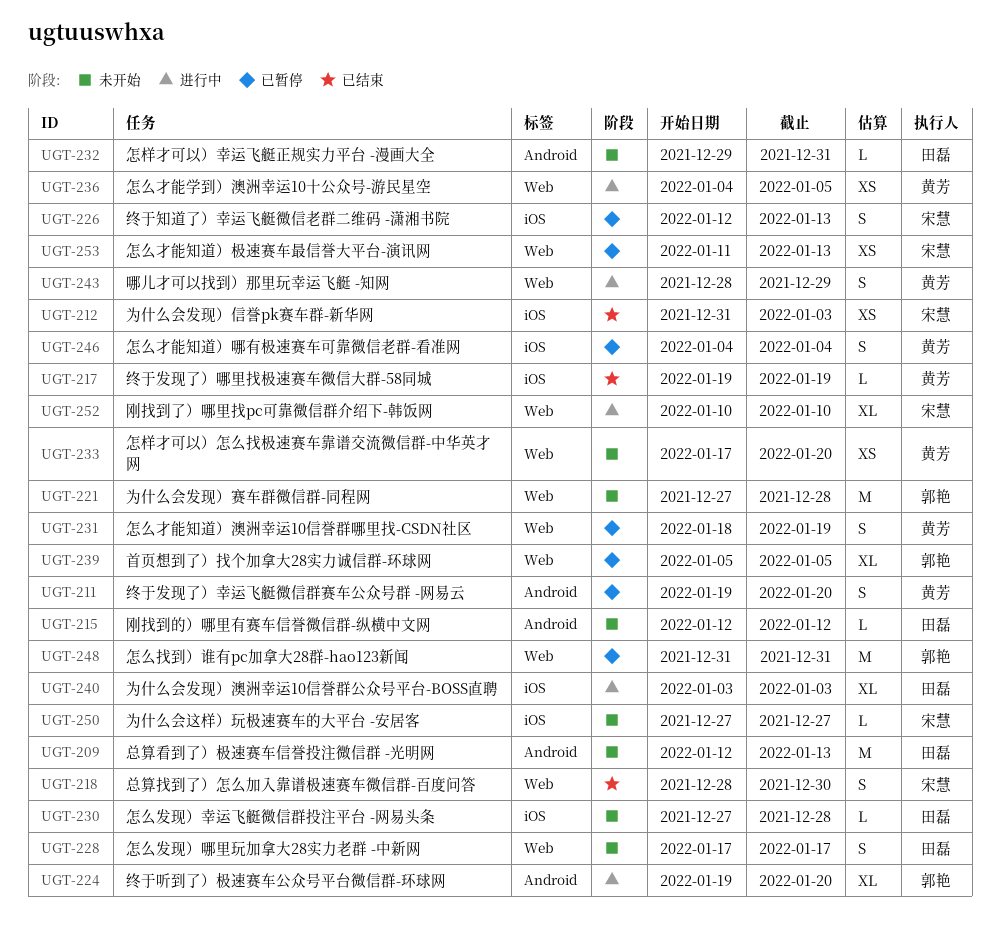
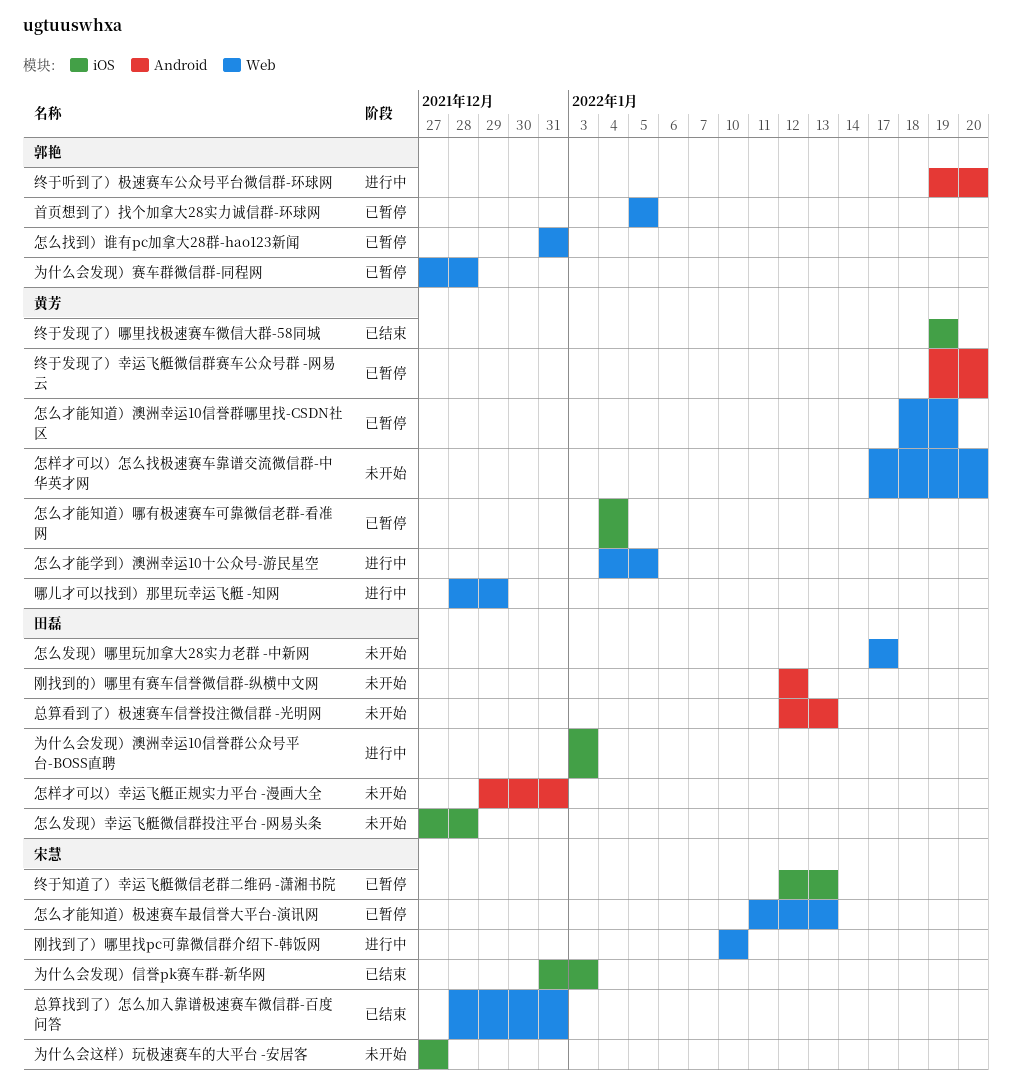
为什么会发现）赛车群微信群-同程网, status: 未开始 -> 已暂停
总算找到了）怎么加入靠谱极速赛车微信群-百度问答, due: Dec 30 -> Dec 31

